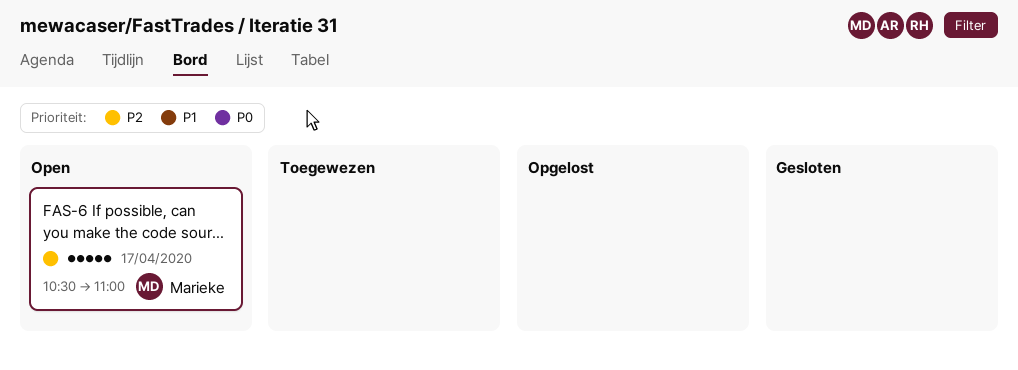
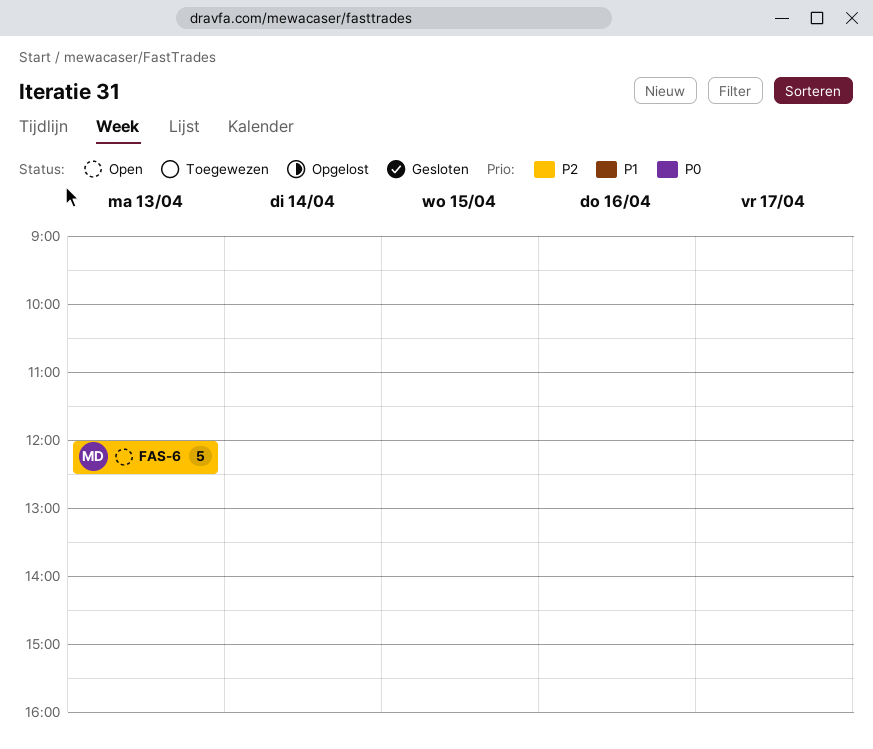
FAS-6, day: Apr 17 -> Apr 13
FAS-6, begins: 10:30 -> 12:00
FAS-6, ends: 11:00 -> 12:30

